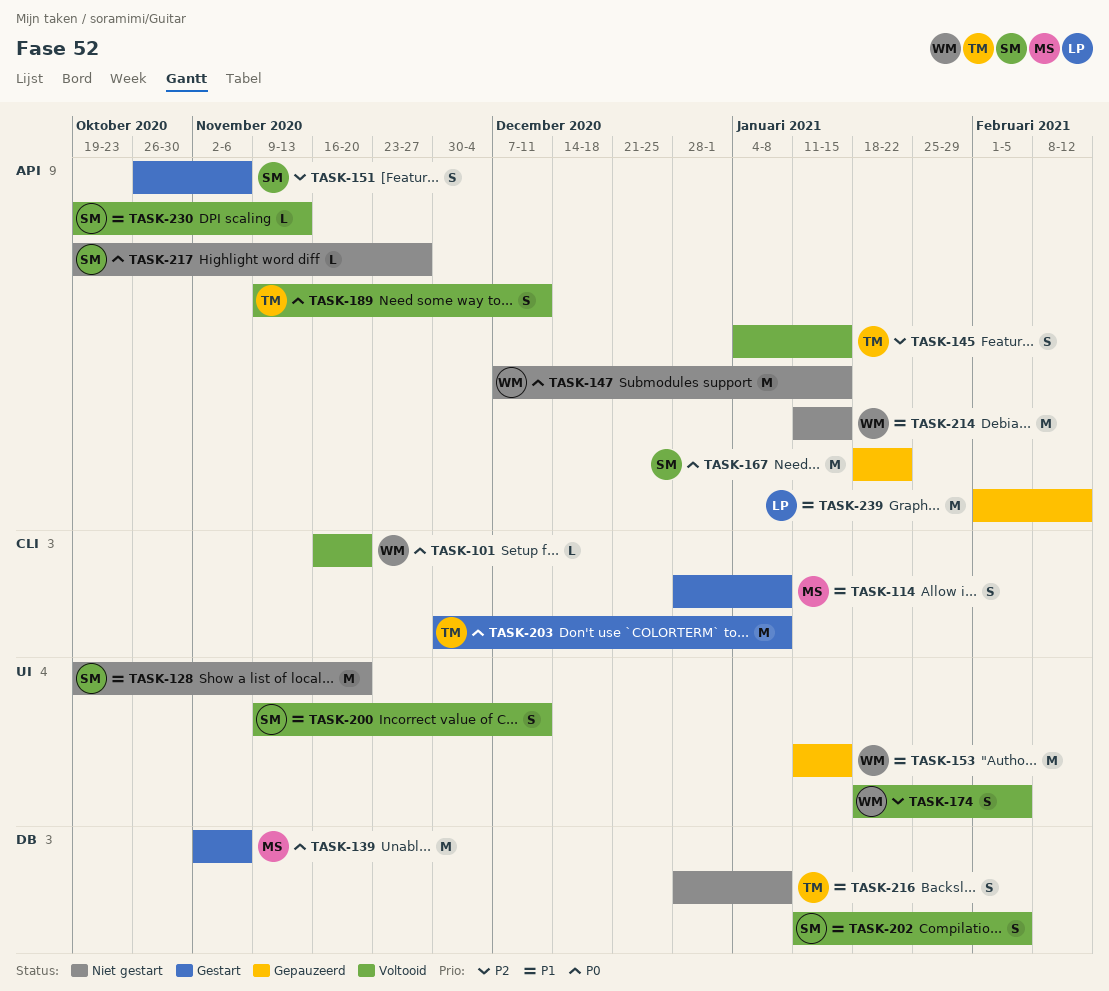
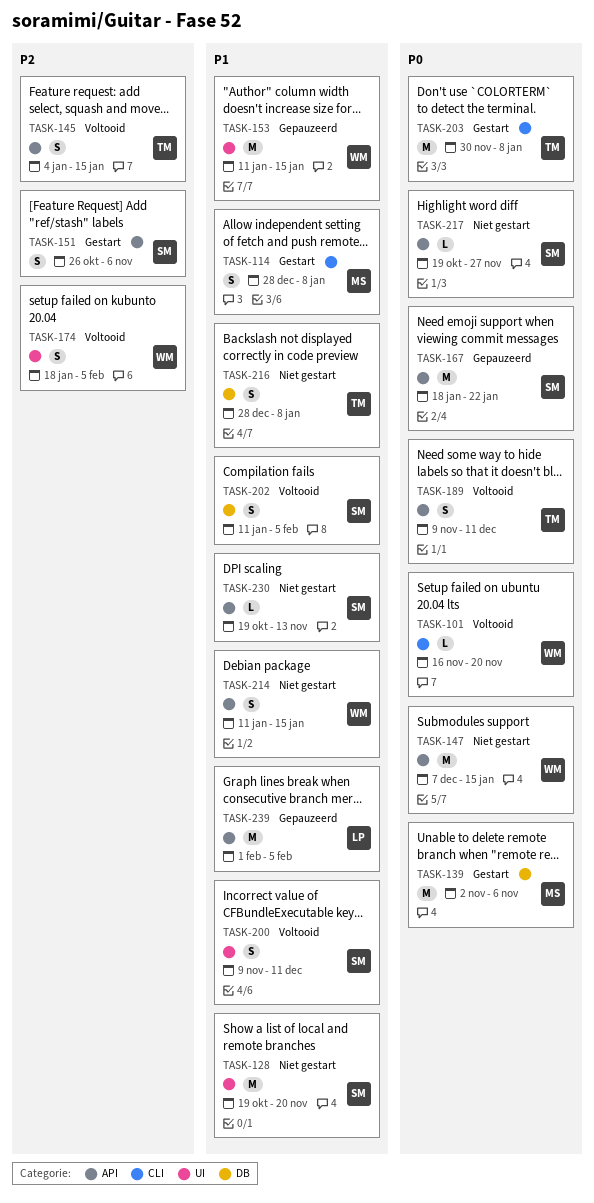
TASK-214, estimate: M -> S
TASK-230, status: Voltooid -> Niet gestart
TASK-239, due: Feb 12 -> Feb 5

